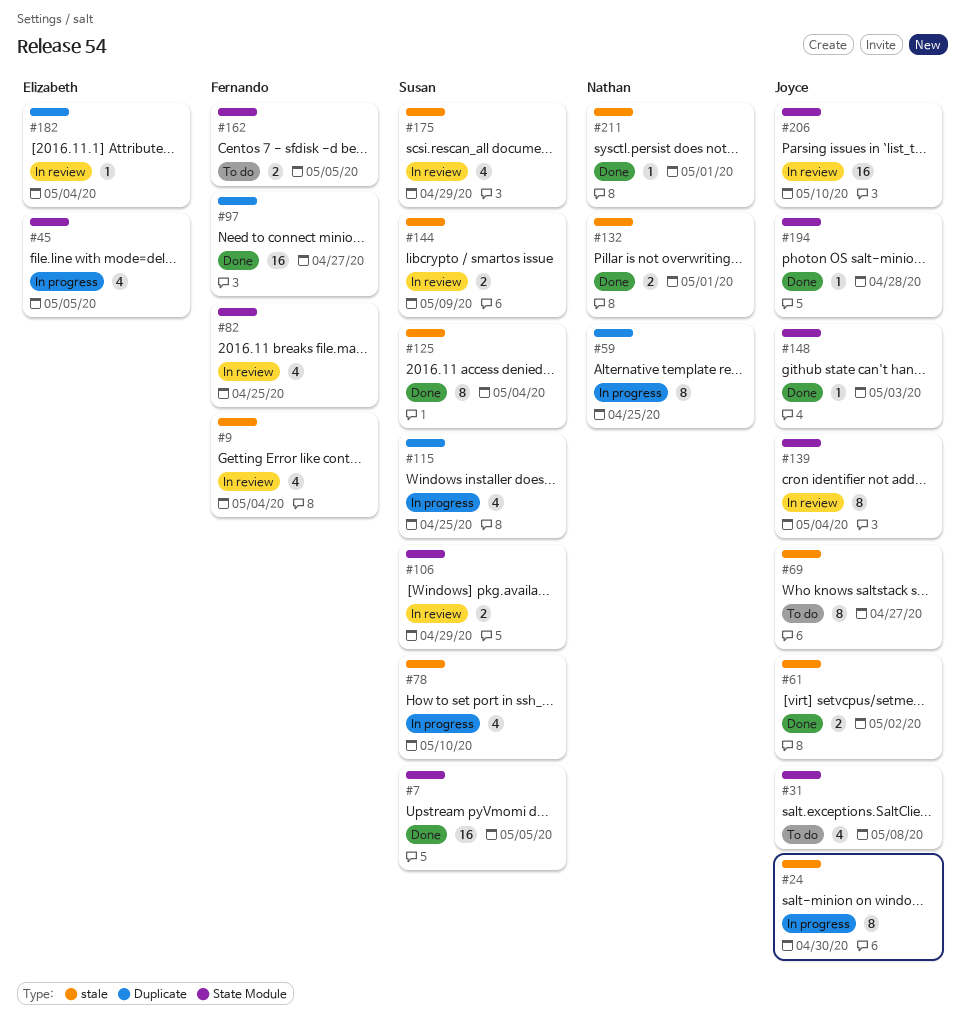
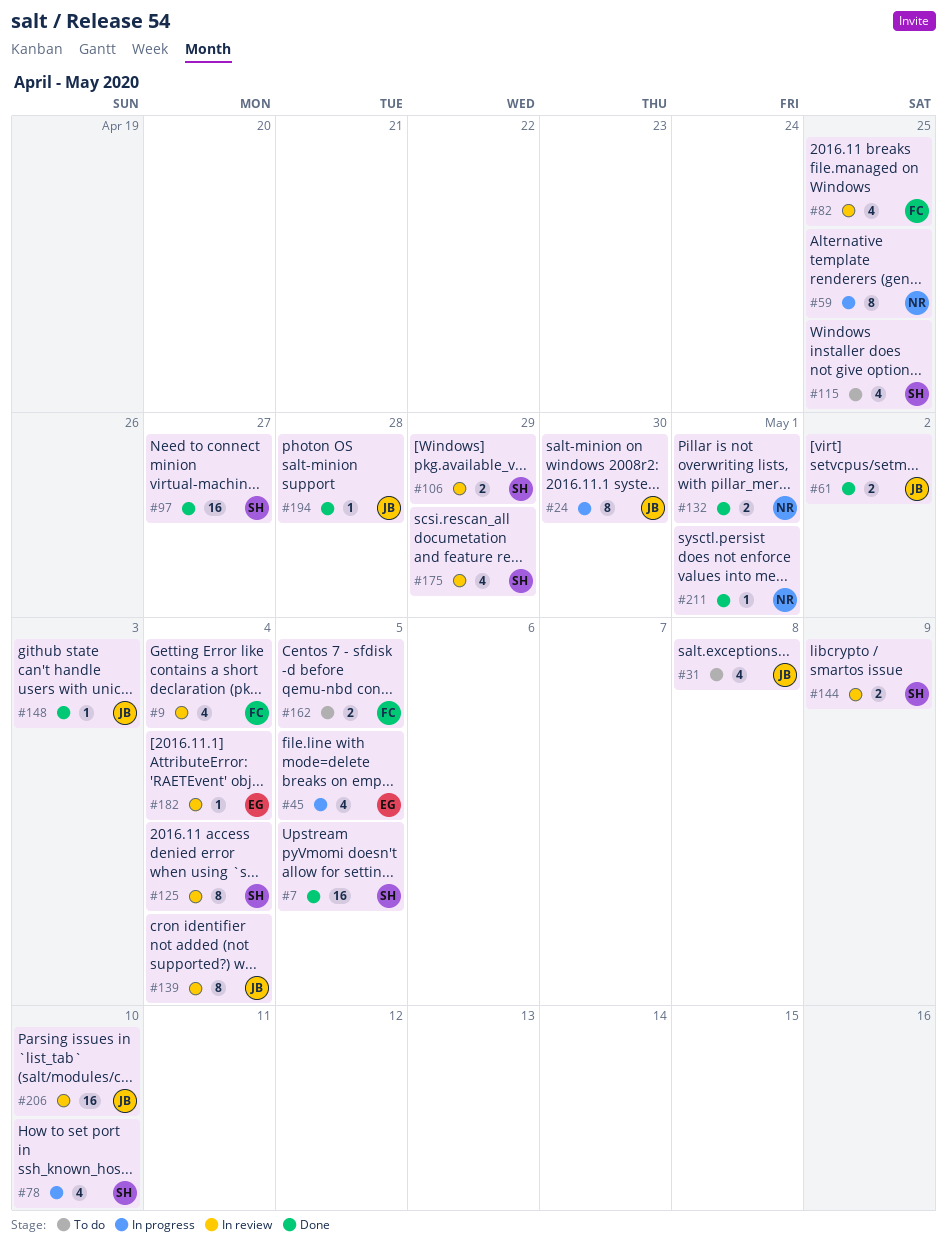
#69: present -> none
#97, owner: Fernando -> Susan
#115, status: In progress -> To do
#125, status: Done -> In review

